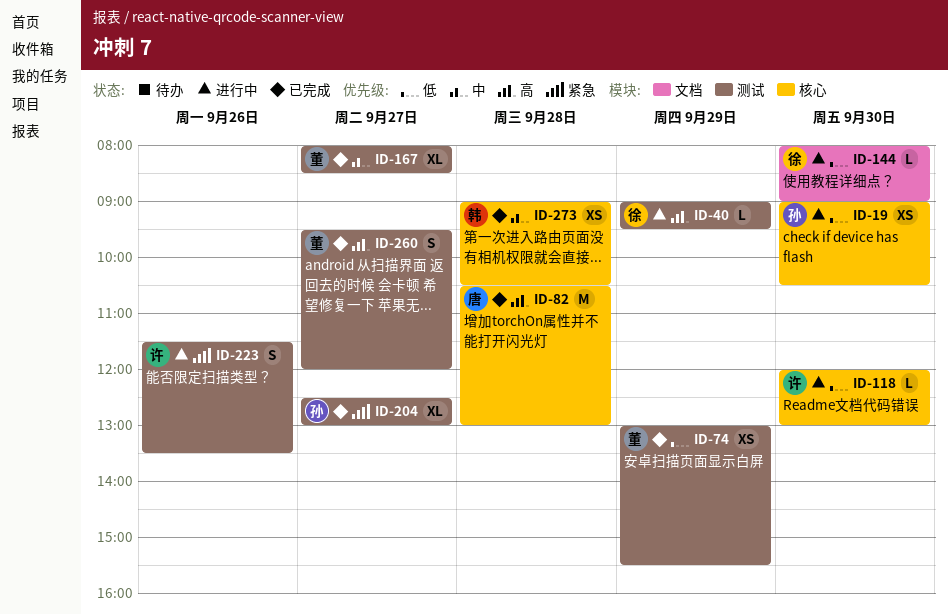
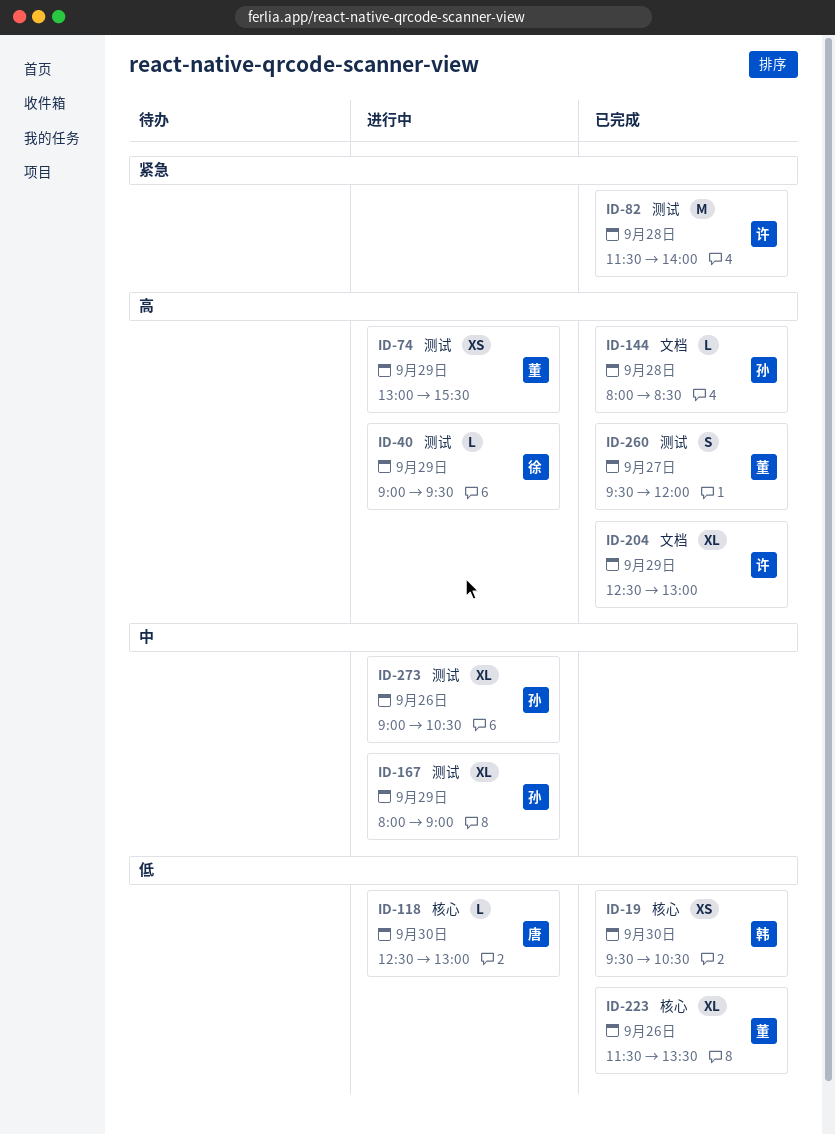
ID-19, status: 进行中 -> 已完成
ID-19, owner: 孙 -> 韩
ID-19, begins: 09:00 -> 09:30
ID-74, status: 已完成 -> 进行中
ID-74, priority: 低 -> 高
ID-82, owner: 唐 -> 许
ID-82, priority: 高 -> 紧急
ID-82, label: 核心 -> 测试
ID-82, begins: 10:30 -> 11:30
ID-82, ends: 13:00 -> 14:00
ID-118, owner: 许 -> 唐
ID-118, begins: 12:00 -> 12:30
ID-144, status: 进行中 -> 已完成
ID-144, owner: 徐 -> 孙
ID-144, priority: 低 -> 高
ID-144, day: Sep 30 -> Sep 28
ID-144, ends: 09:00 -> 08:30
ID-167, status: 已完成 -> 进行中
ID-167, owner: 董 -> 孙
ID-167, day: Sep 27 -> Sep 29
ID-167, ends: 08:30 -> 09:00
ID-204, owner: 孙 -> 许
ID-204, priority: 紧急 -> 高
ID-204, label: 测试 -> 文档
ID-204, day: Sep 27 -> Sep 29
ID-223, status: 进行中 -> 已完成
ID-223, owner: 许 -> 董
ID-223, priority: 紧急 -> 低
ID-223, label: 测试 -> 核心
ID-223, estimate: S -> XL
ID-273, status: 已完成 -> 进行中
ID-273, owner: 韩 -> 孙
ID-273, label: 核心 -> 测试
ID-273, estimate: XS -> XL
ID-273, day: Sep 28 -> Sep 26

